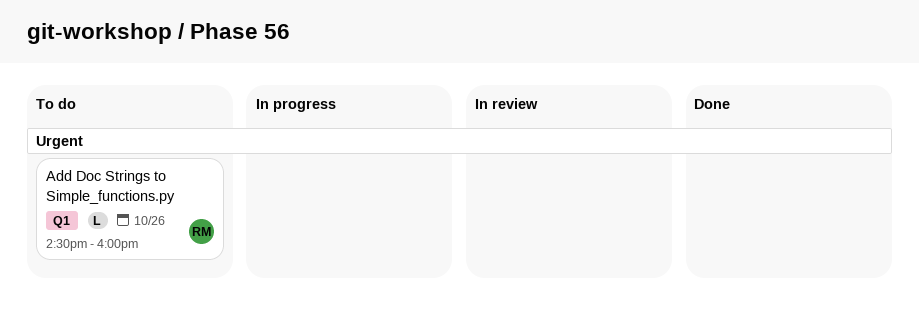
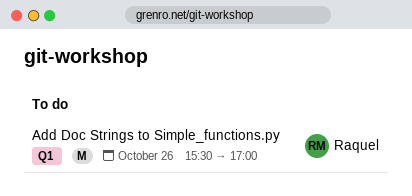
Add Doc Strings to Simple_functions.py, estimate: L -> M
Add Doc Strings to Simple_functions.py, begins: 14:30 -> 15:30
Add Doc Strings to Simple_functions.py, ends: 16:00 -> 17:00

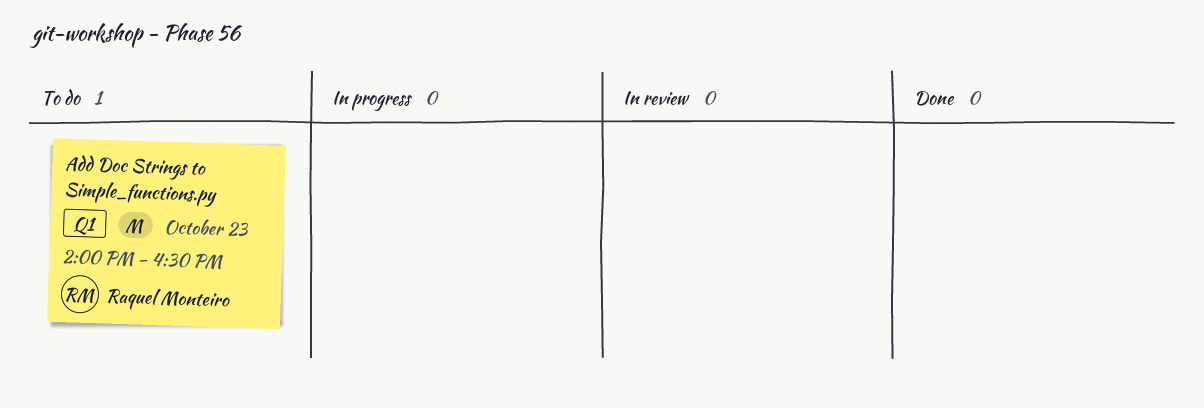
Add Doc Strings to Simple_functions.py, day: Oct 26 -> Oct 23
Add Doc Strings to Simple_functions.py, begins: 15:30 -> 14:00
Add Doc Strings to Simple_functions.py, ends: 17:00 -> 16:30

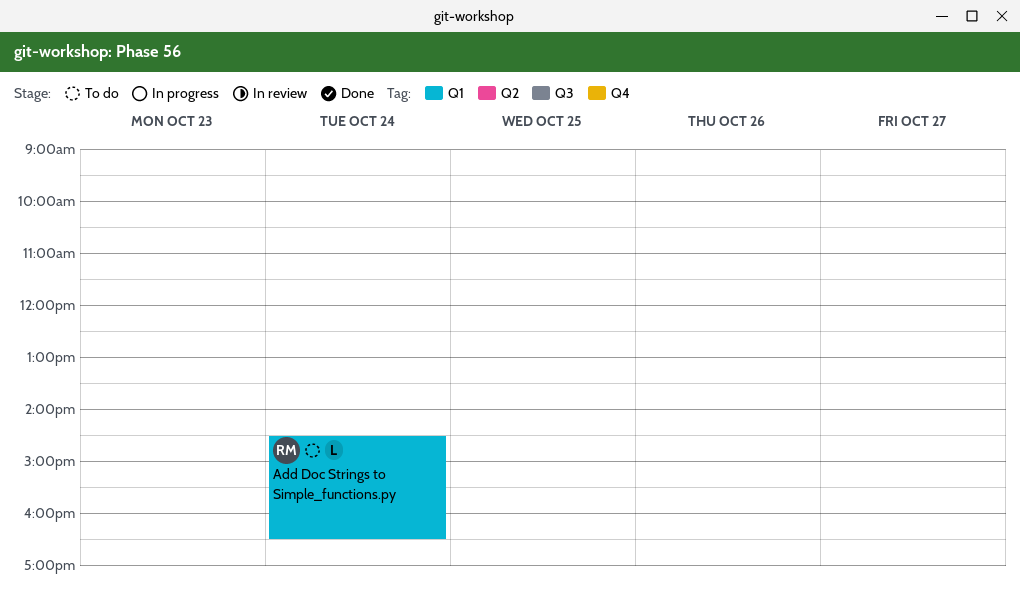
Add Doc Strings to Simple_functions.py, estimate: M -> L
Add Doc Strings to Simple_functions.py, day: Oct 23 -> Oct 24
Add Doc Strings to Simple_functions.py, begins: 14:00 -> 14:30

